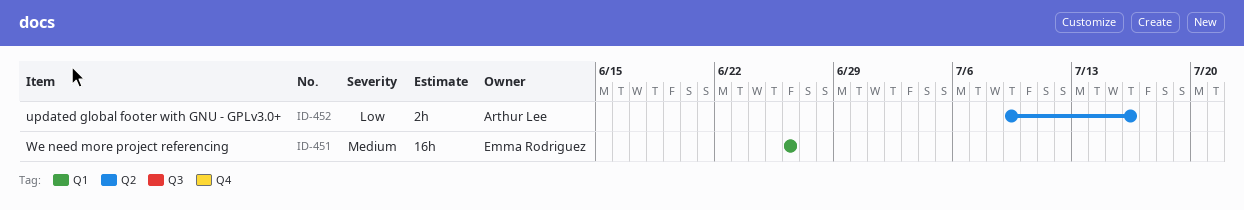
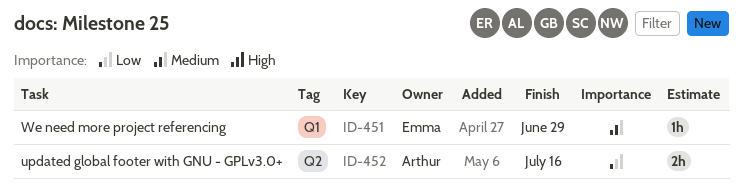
ID-451, estimate: 16h -> 1h
ID-451, due: Jun 26 -> Jun 29

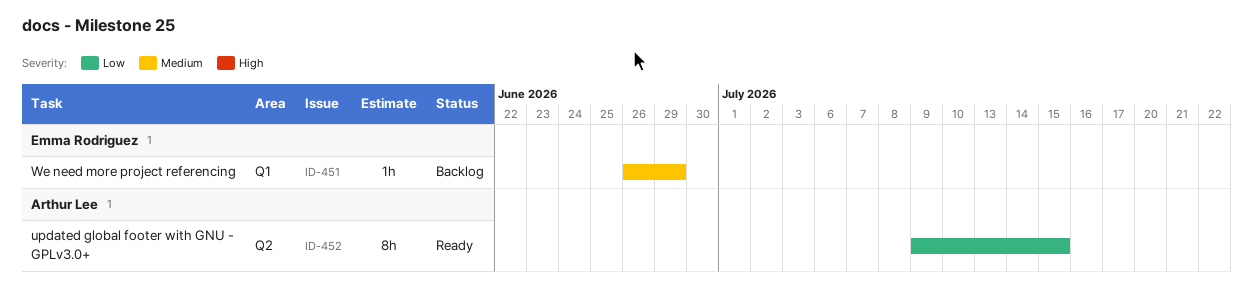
ID-452, estimate: 2h -> 8h
ID-452, due: Jul 16 -> Jul 15

